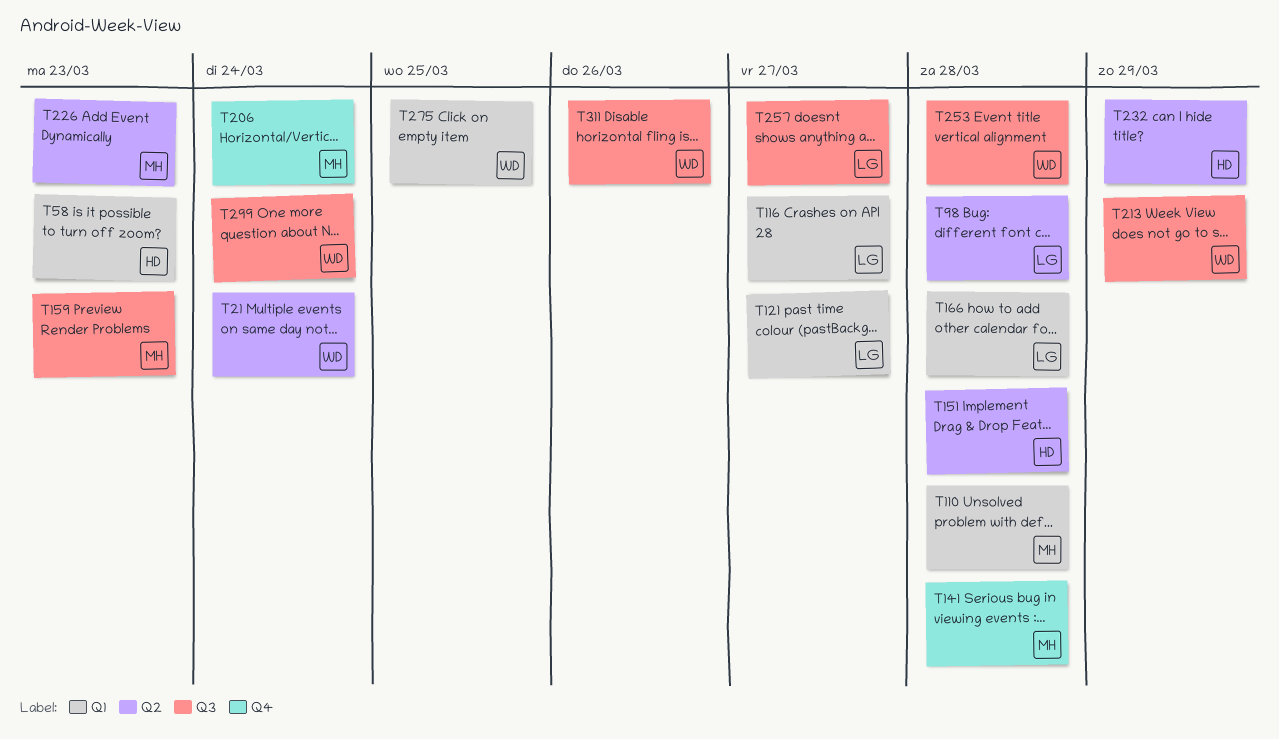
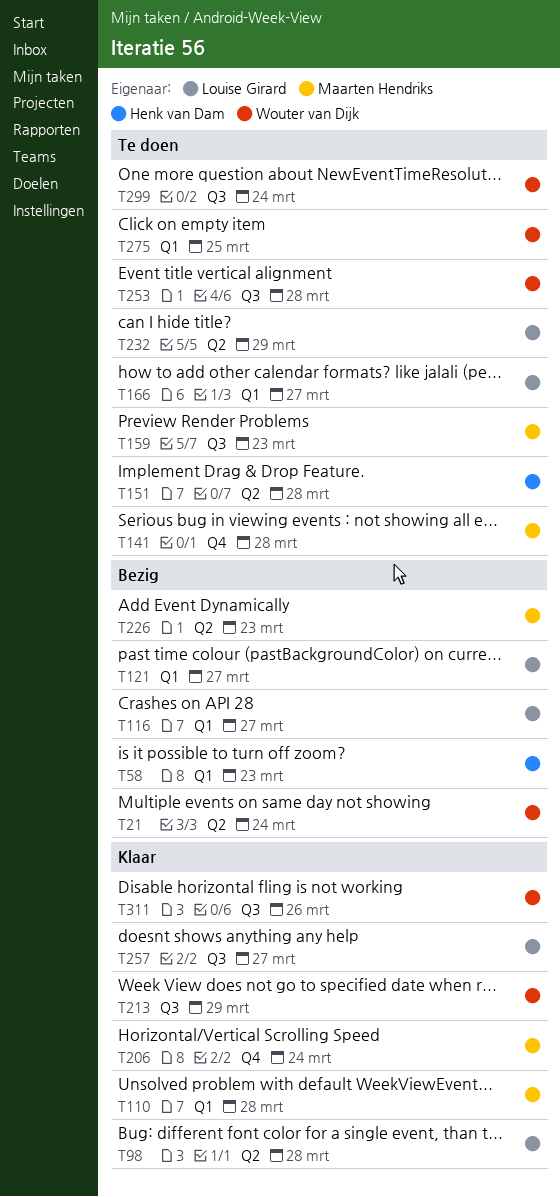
T166, due: Mar 28 -> Mar 27
T232, owner: Henk van Dam -> Louise Girard

